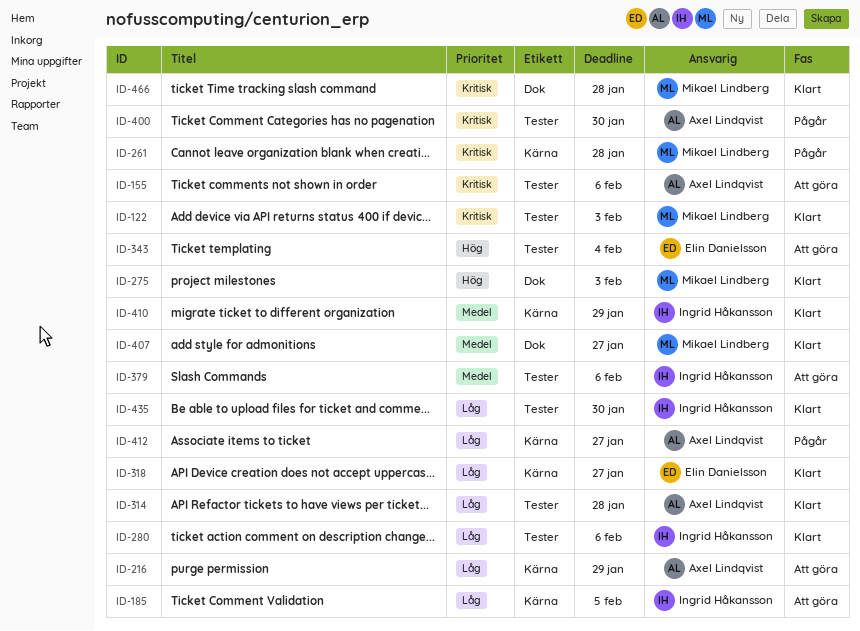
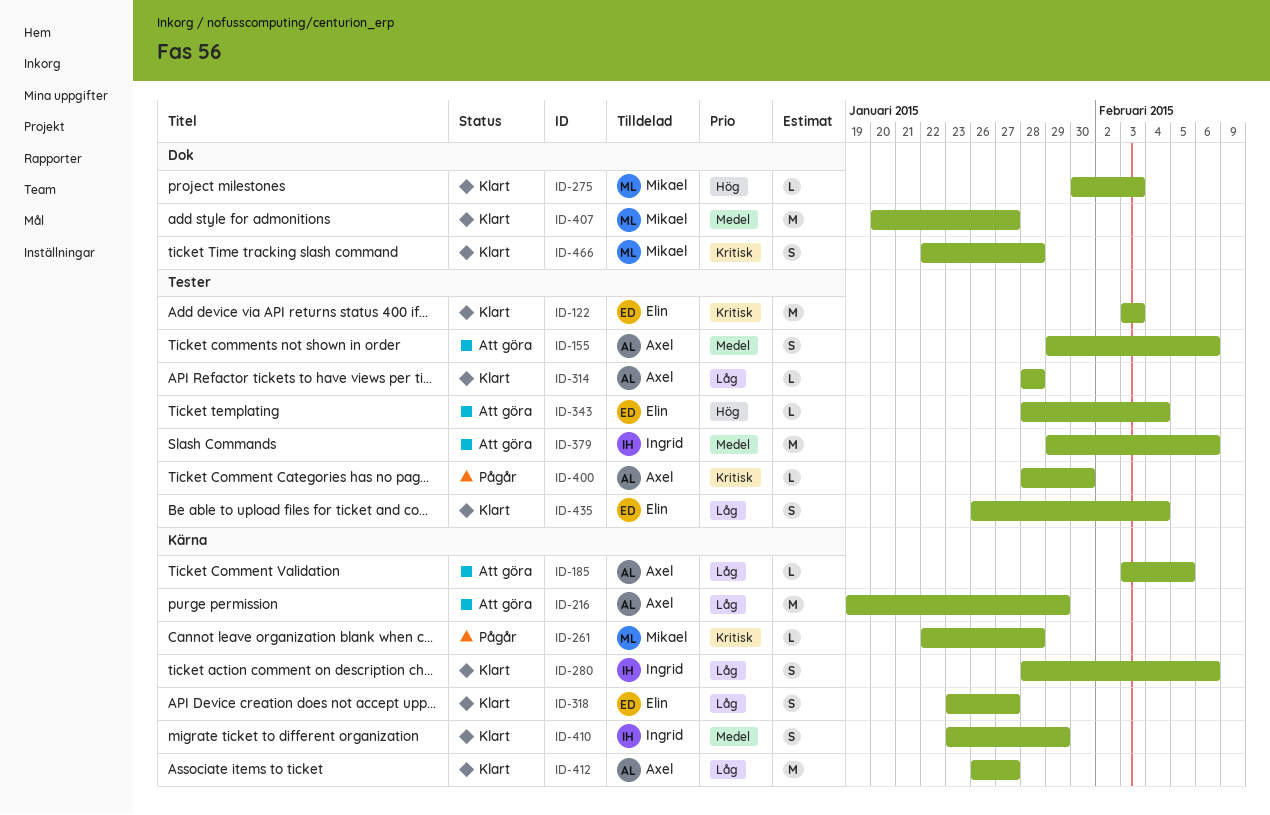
ID-122, owner: Mikael Lindberg -> Elin Danielsson
ID-155, priority: Kritisk -> Medel
ID-185, owner: Ingrid Håkansson -> Axel Lindqvist
ID-280, label: Tester -> Kärna
ID-412, status: Pågår -> Klart
ID-435, owner: Ingrid Håkansson -> Elin Danielsson
ID-435, due: Jan 30 -> Feb 4

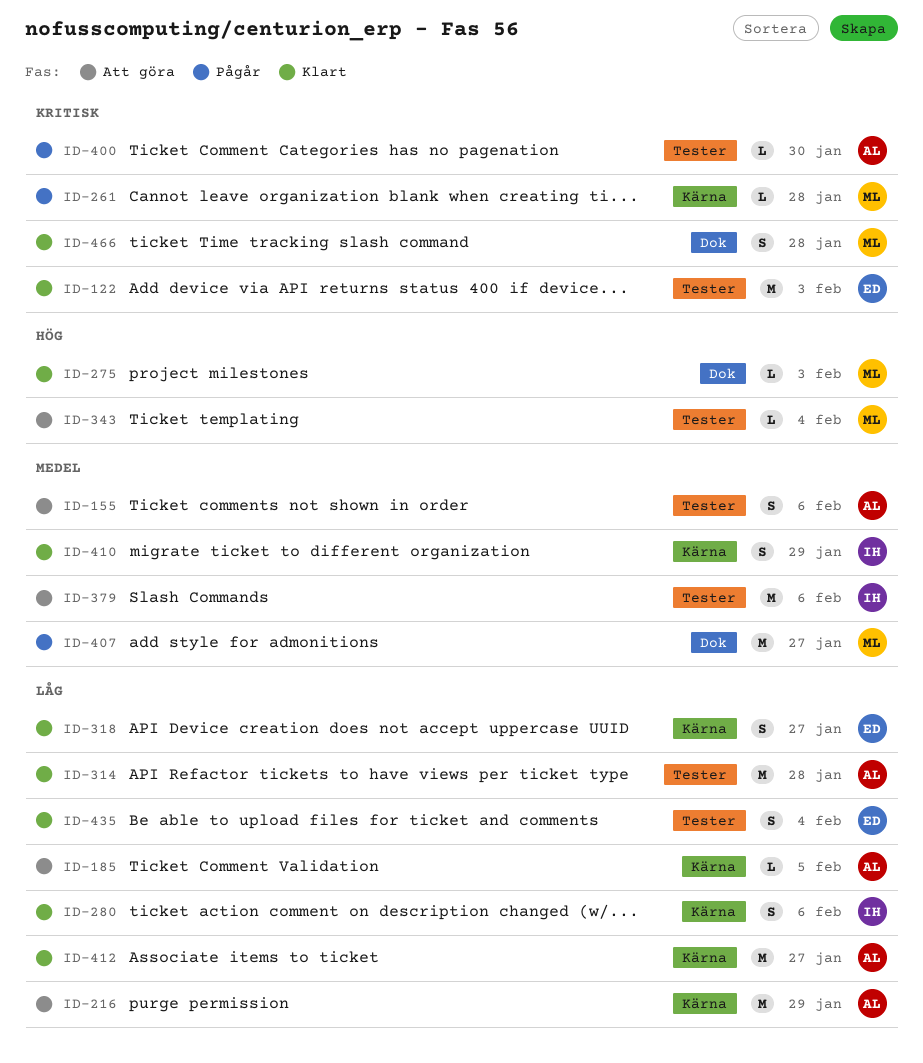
ID-314, estimate: L -> M
ID-343, owner: Elin -> Mikael
ID-407, status: Klart -> Pågår

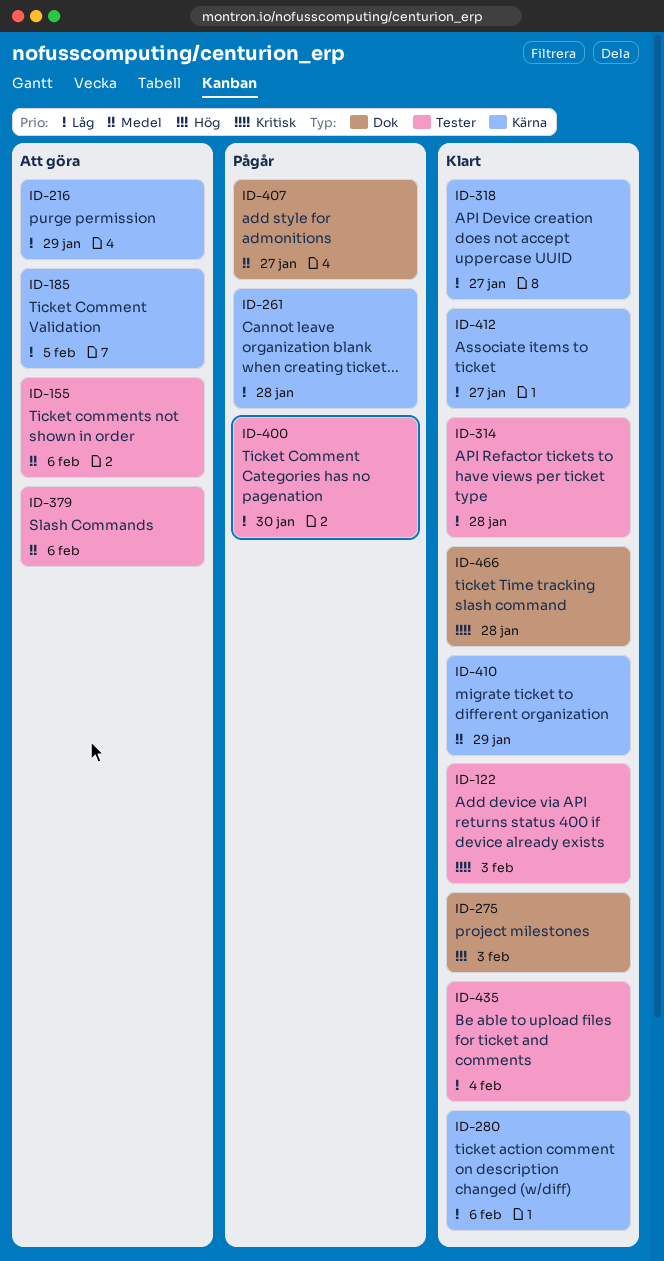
ID-261, priority: Kritisk -> Låg
ID-343: present -> none
ID-400, priority: Kritisk -> Låg

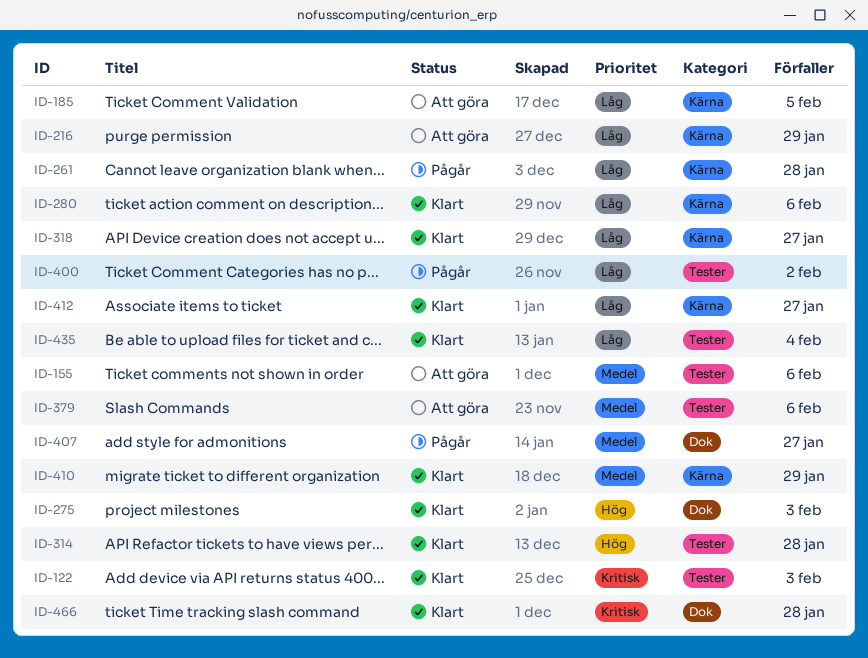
ID-314, priority: Låg -> Hög
ID-400, due: Jan 30 -> Feb 2

